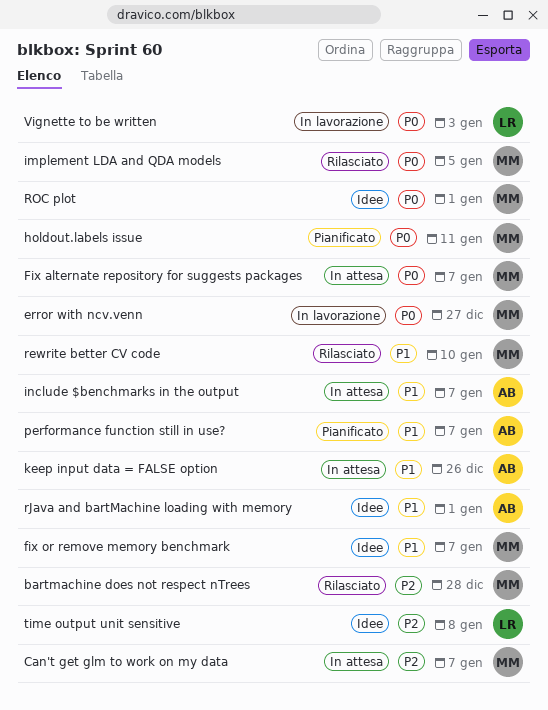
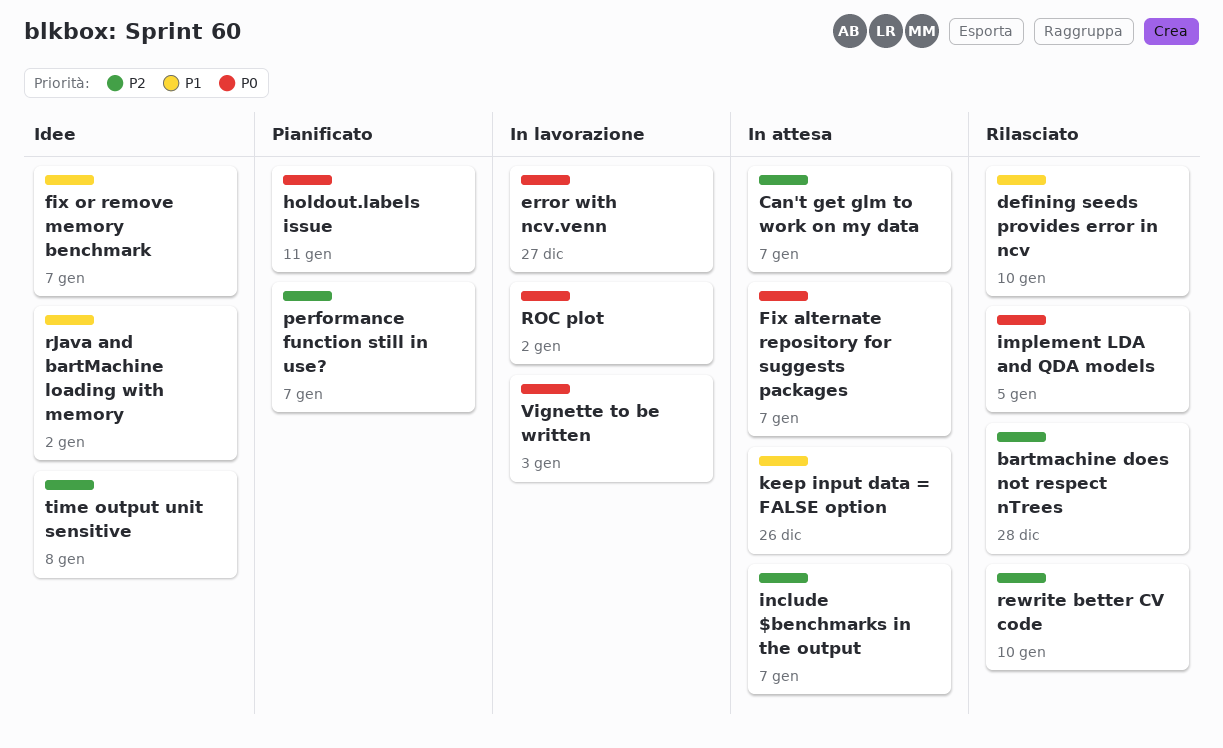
defining seeds provides error in ncv: none -> present
include $benchmarks in the output, priority: P1 -> P2
performance function still in use?, priority: P1 -> P2
rewrite better CV code, priority: P1 -> P2
rJava and bartMachine loading with memory, due: Jan 1 -> Jan 2
ROC plot, status: Idee -> In lavorazione
ROC plot, due: Jan 1 -> Jan 2

